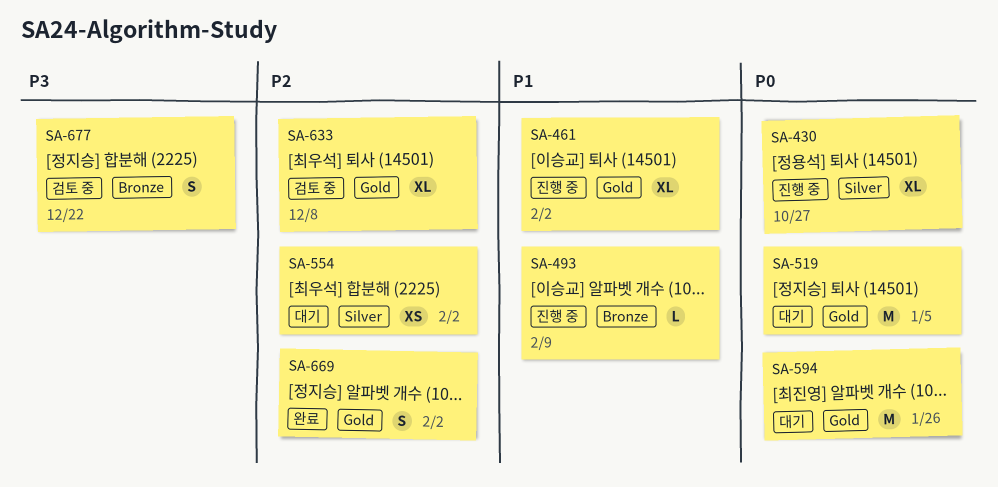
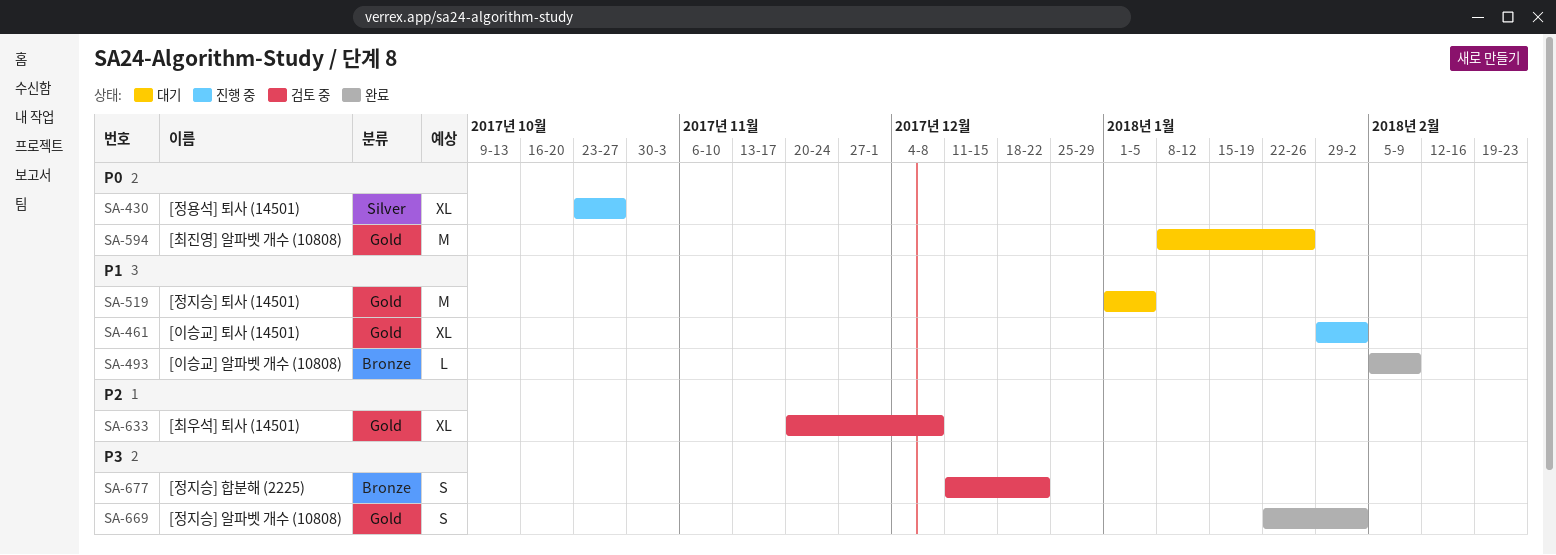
SA-493, status: 진행 중 -> 완료
SA-519, priority: P0 -> P1
SA-554: present -> none
SA-669, priority: P2 -> P3

